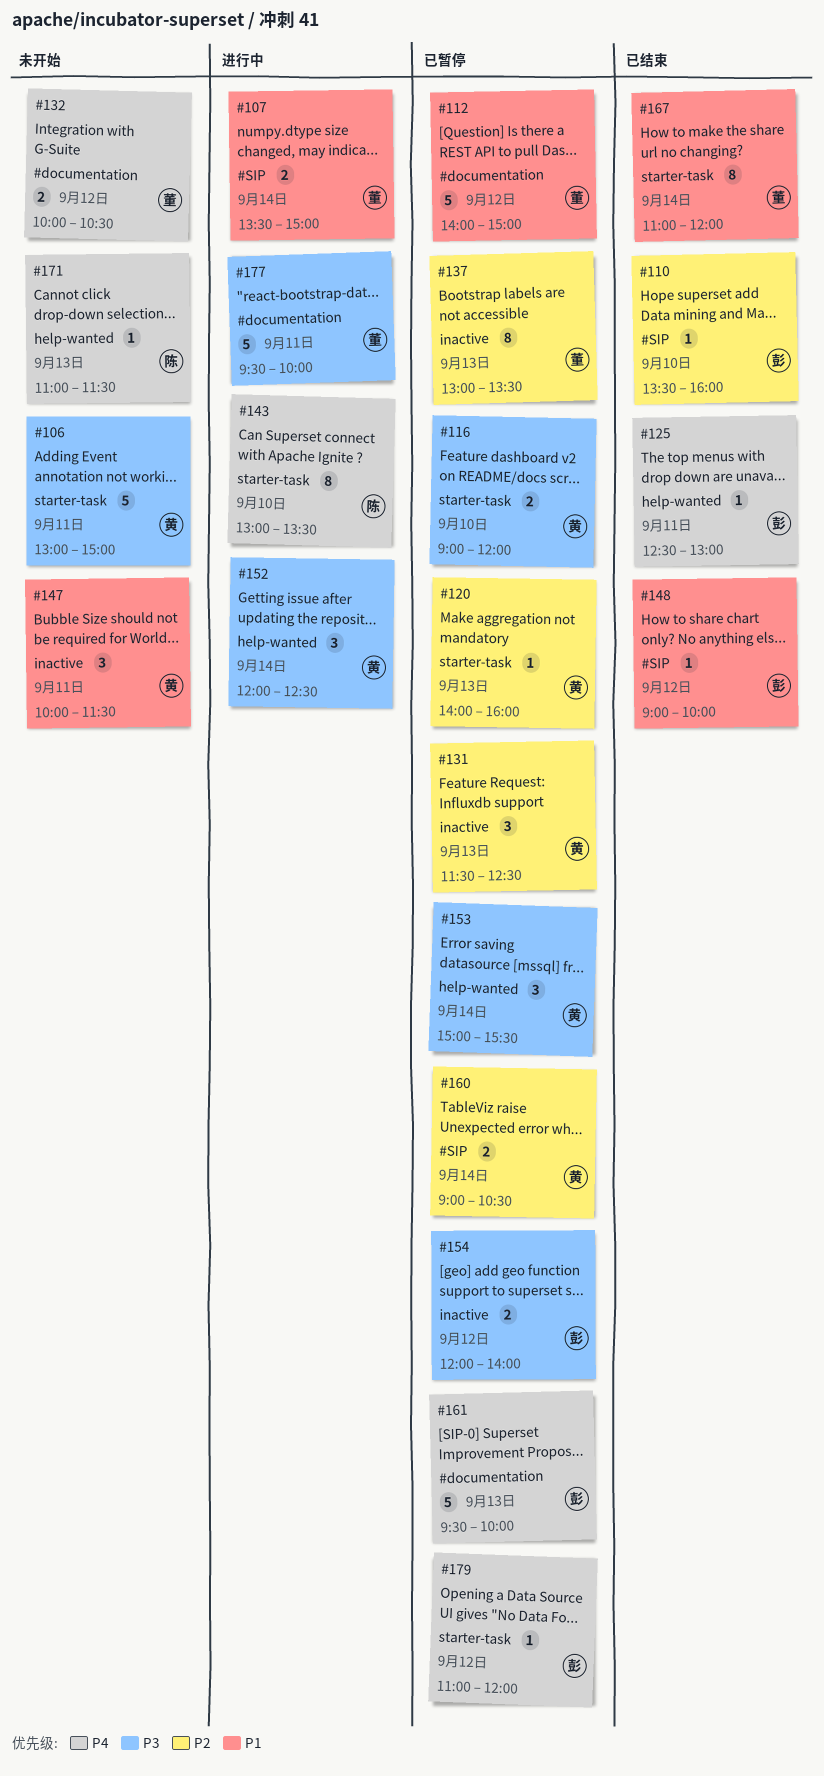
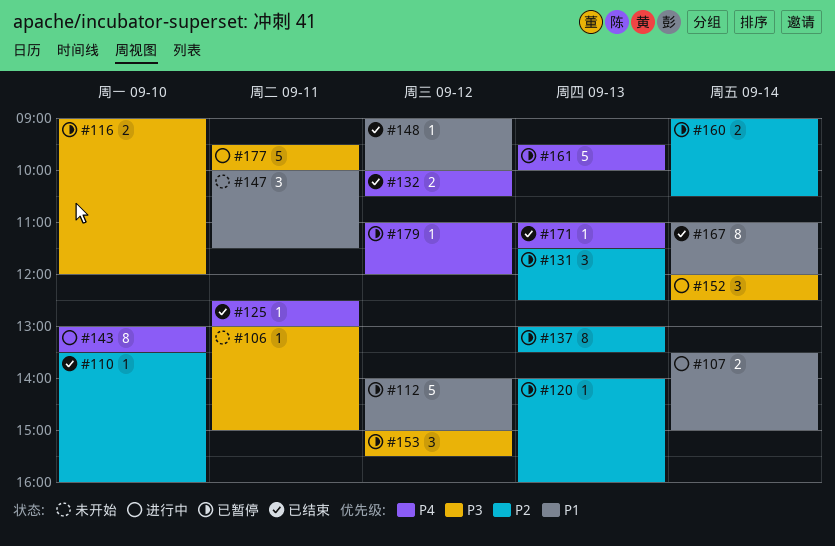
#106, estimate: 5 -> 1
#132, status: 未开始 -> 已结束
#153, day: Sep 14 -> Sep 12
#154: present -> none
#171, status: 未开始 -> 已结束

